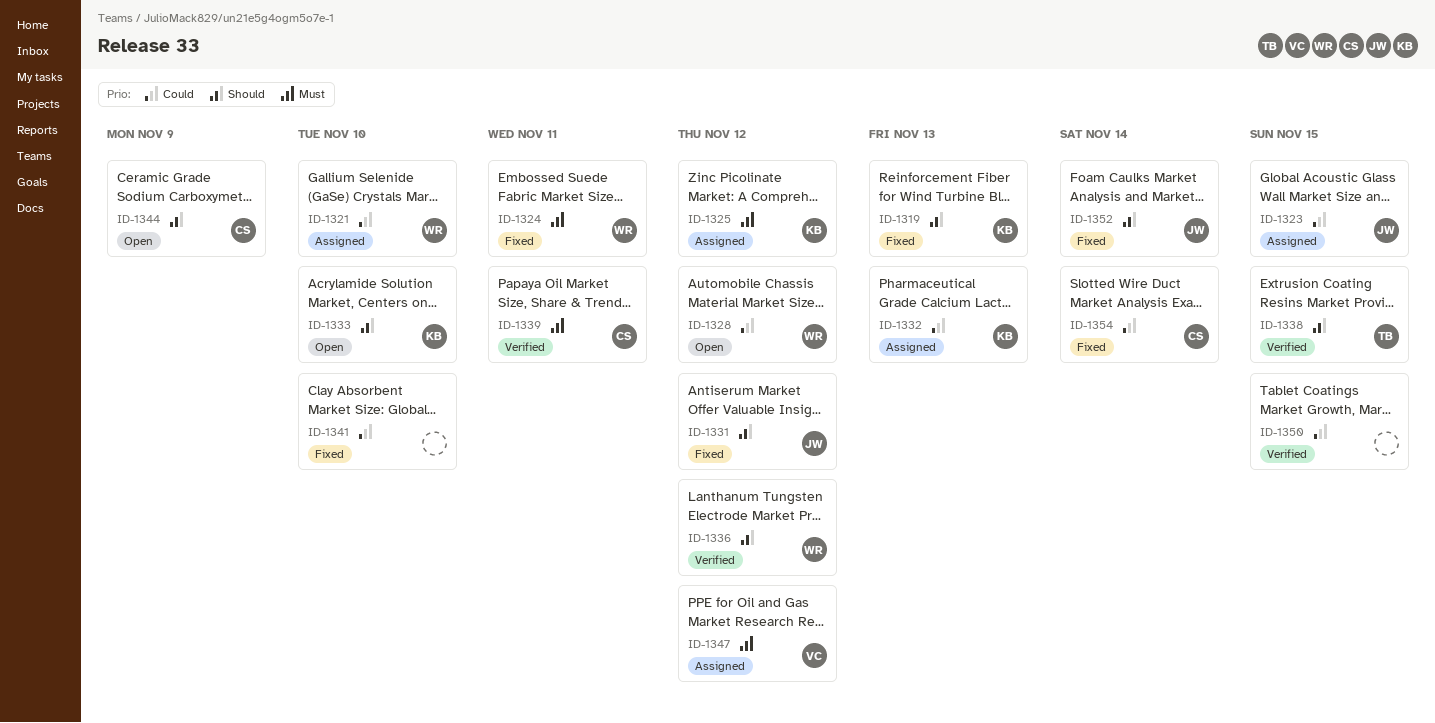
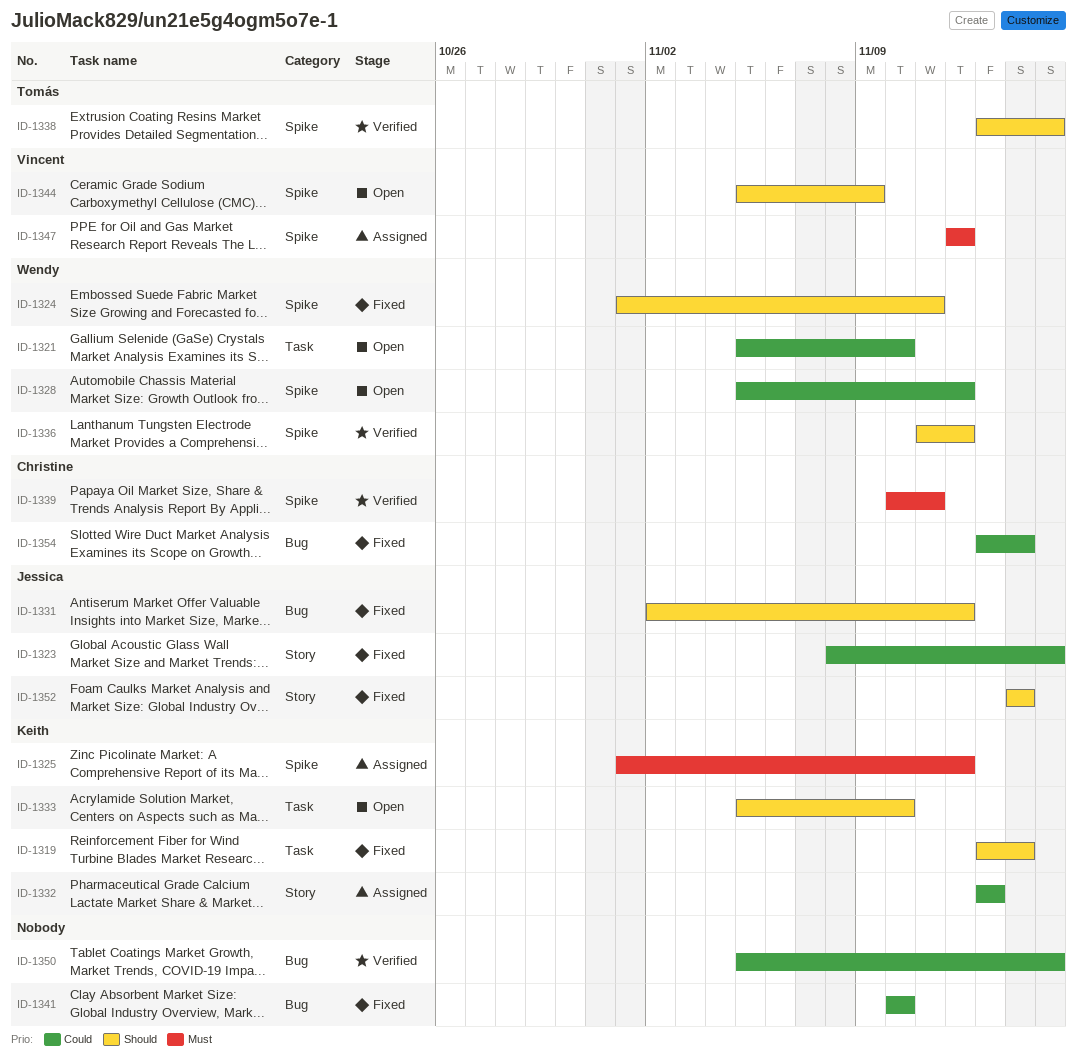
ID-1319, due: Nov 13 -> Nov 14
ID-1321, status: Assigned -> Open
ID-1323, status: Assigned -> Fixed
ID-1324, priority: Must -> Should
ID-1344, owner: Christine -> Vincent

